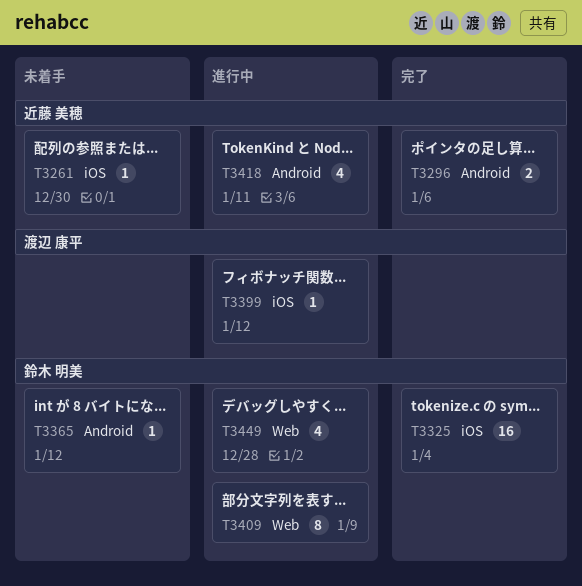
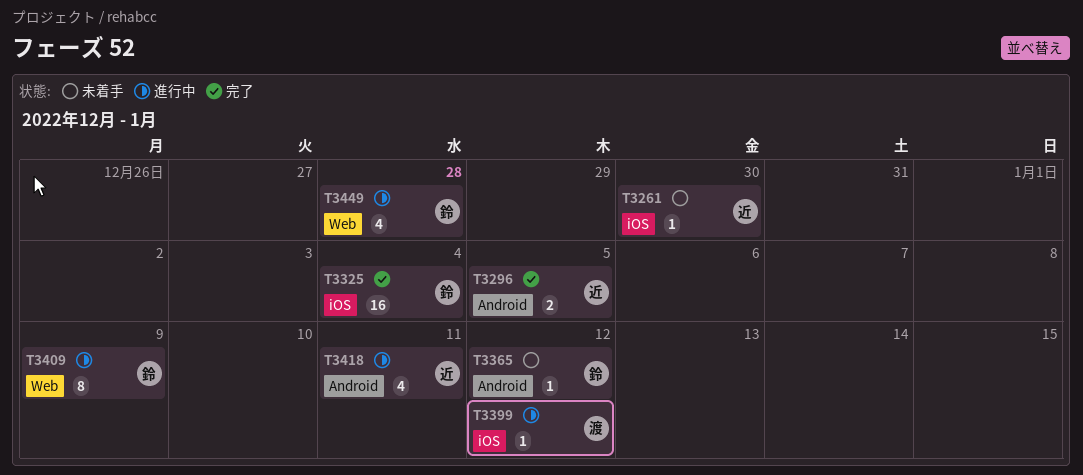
T3296, due: Jan 6 -> Jan 5

